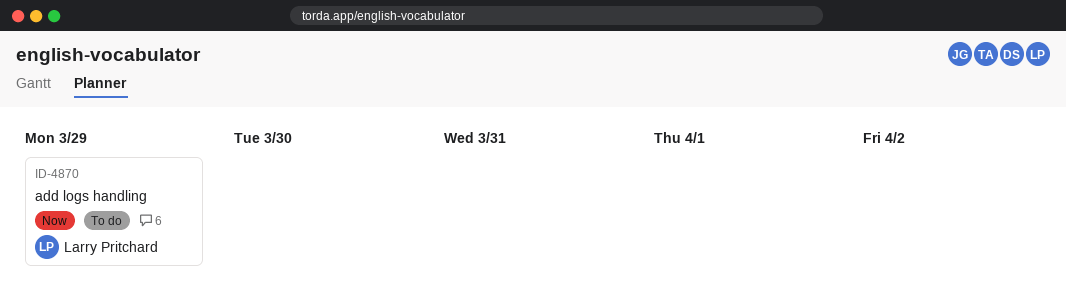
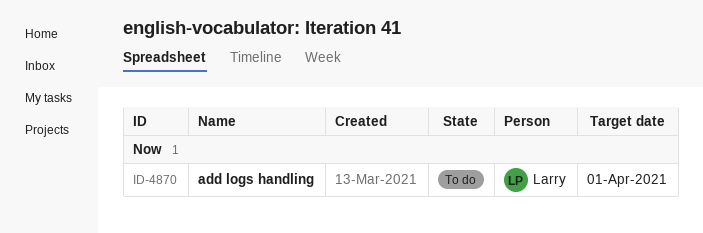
ID-4870, due: Mar 29 -> Apr 1

